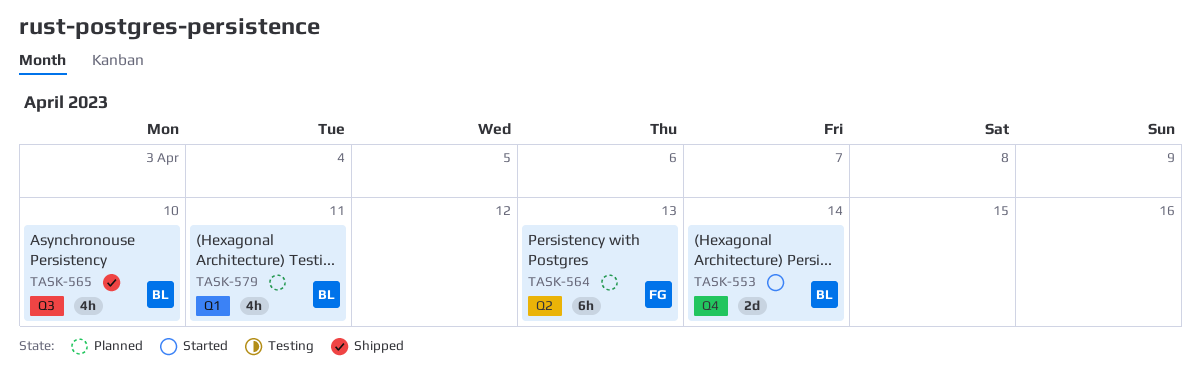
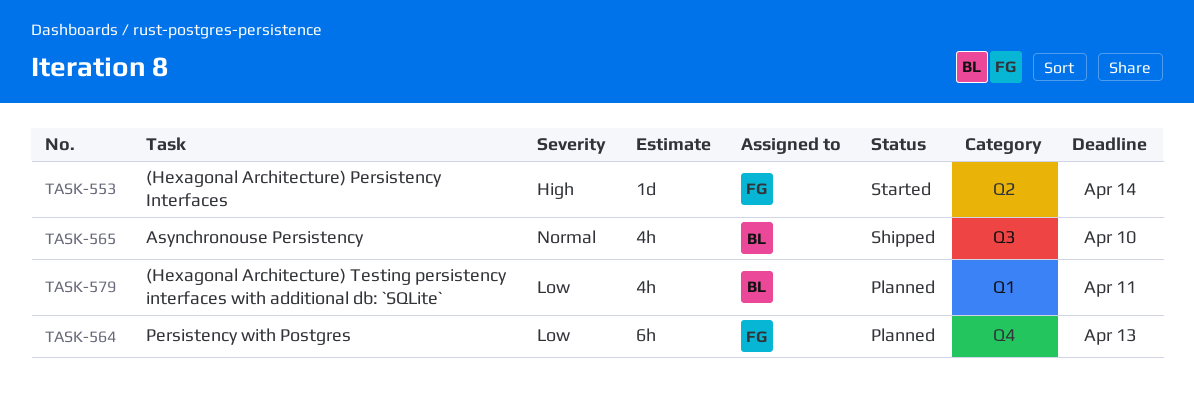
TASK-553, owner: BL -> FG
TASK-553, label: Q4 -> Q2
TASK-553, estimate: 2d -> 1d
TASK-564, label: Q2 -> Q4

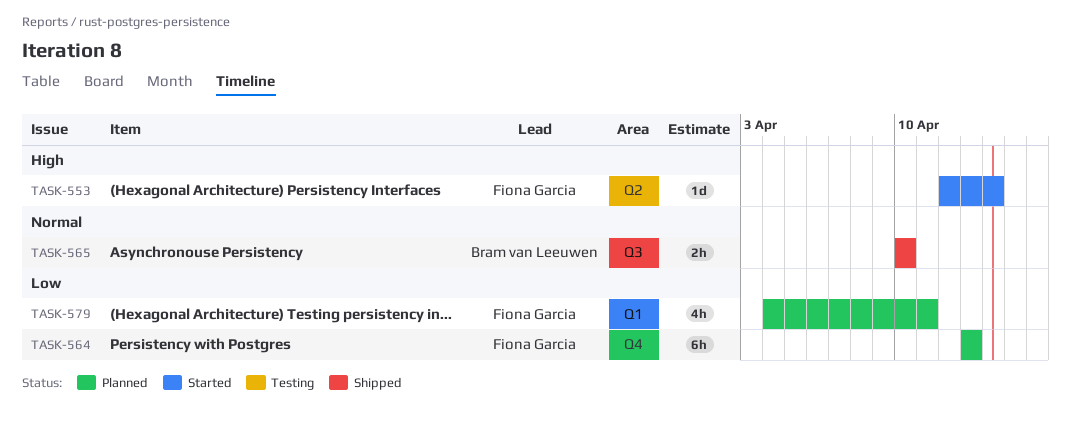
TASK-565, estimate: 4h -> 2h
TASK-579, owner: Bram van Leeuwen -> Fiona Garcia

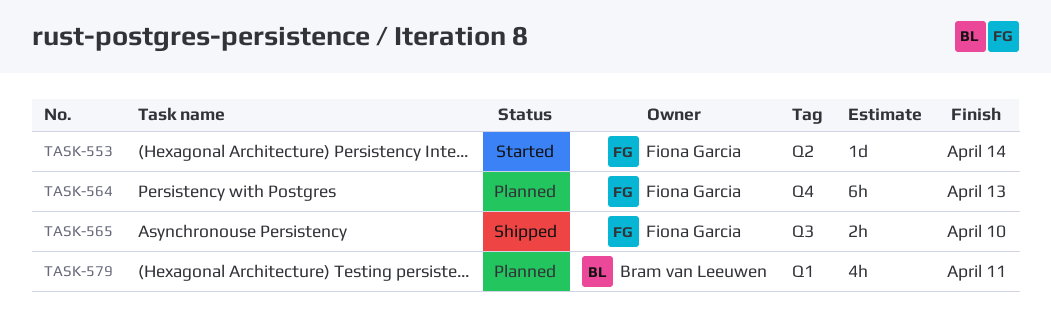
TASK-565, owner: Bram van Leeuwen -> Fiona Garcia
TASK-579, owner: Fiona Garcia -> Bram van Leeuwen

